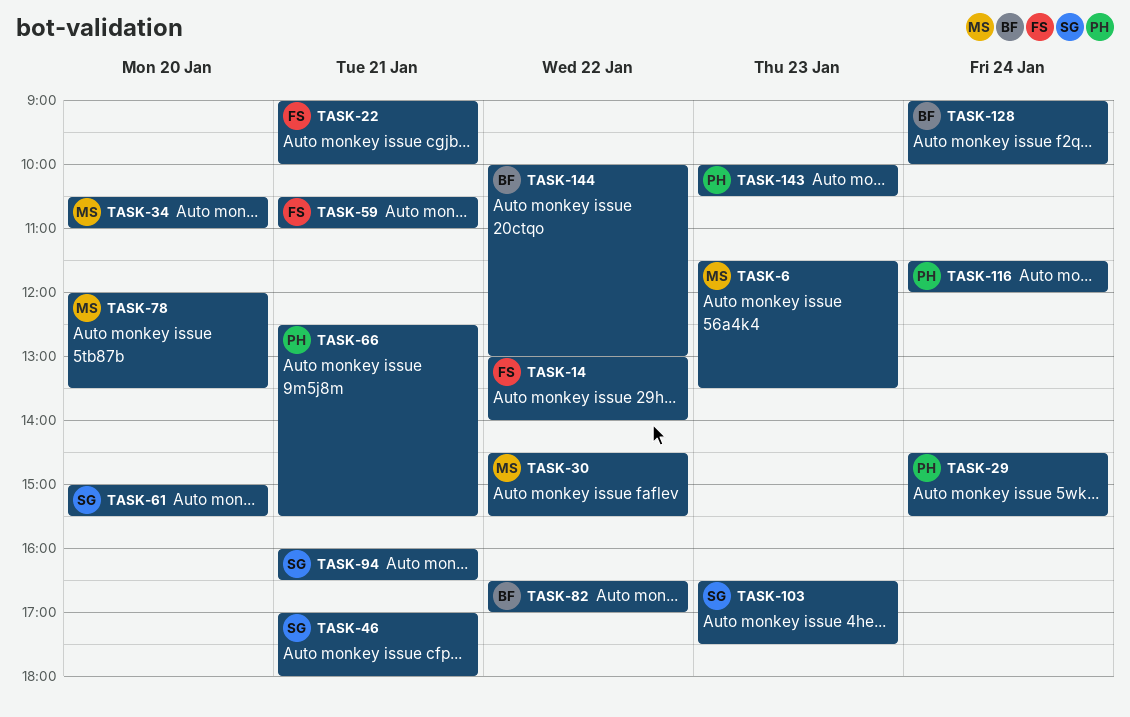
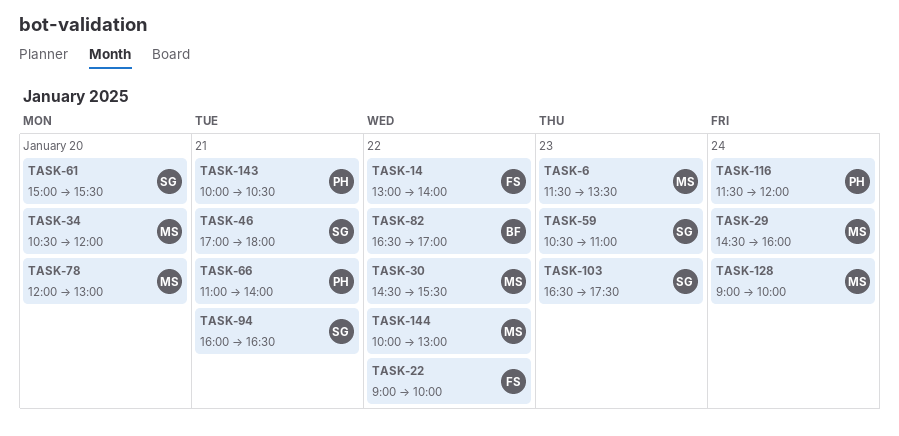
TASK-22, day: Jan 21 -> Jan 22
TASK-29, owner: PH -> MS
TASK-29, ends: 15:30 -> 16:00
TASK-34, ends: 11:00 -> 12:00
TASK-59, owner: FS -> SG
TASK-59, day: Jan 21 -> Jan 23
TASK-66, begins: 12:30 -> 11:00
TASK-66, ends: 15:30 -> 14:00
TASK-78, ends: 13:30 -> 13:00
TASK-128, owner: BF -> MS
TASK-143, day: Jan 23 -> Jan 21
TASK-144, owner: BF -> MS

